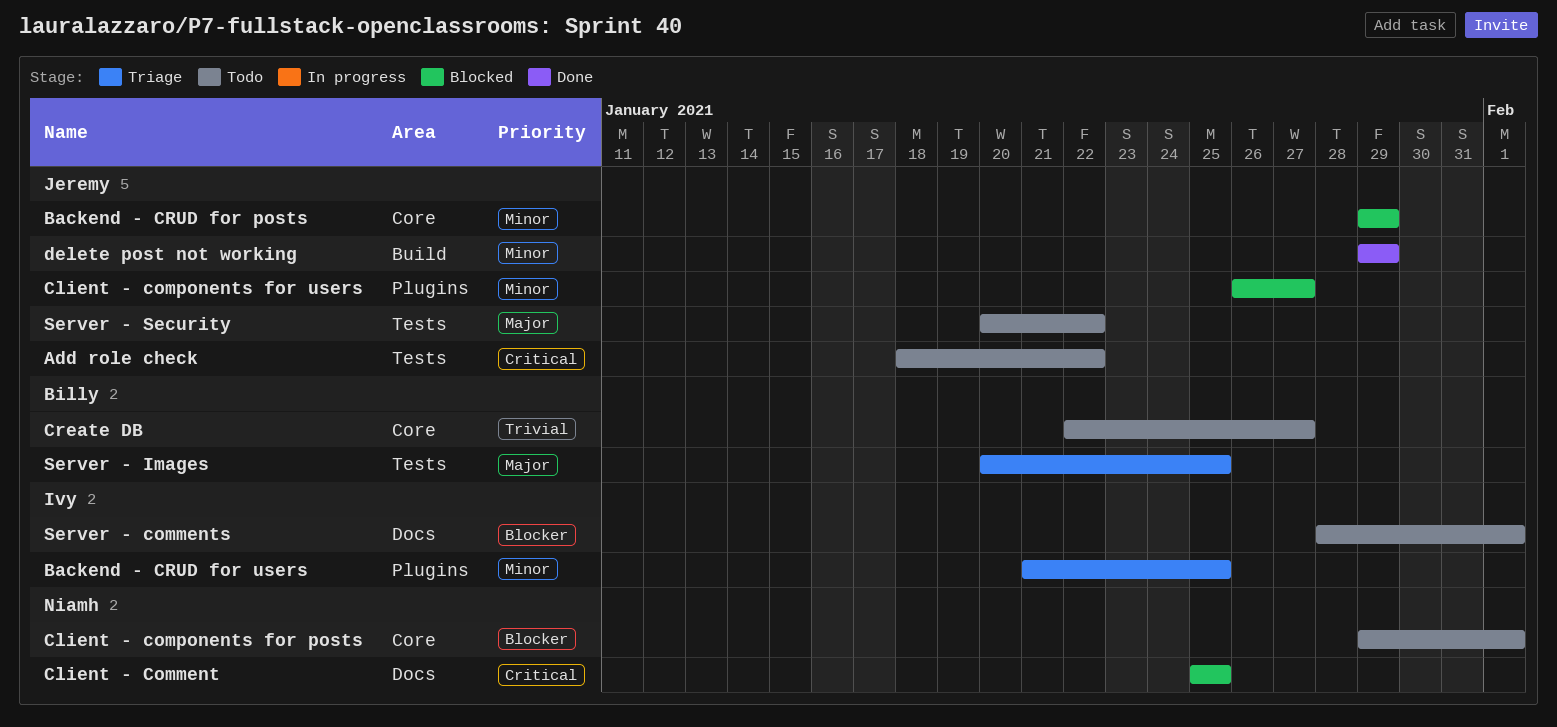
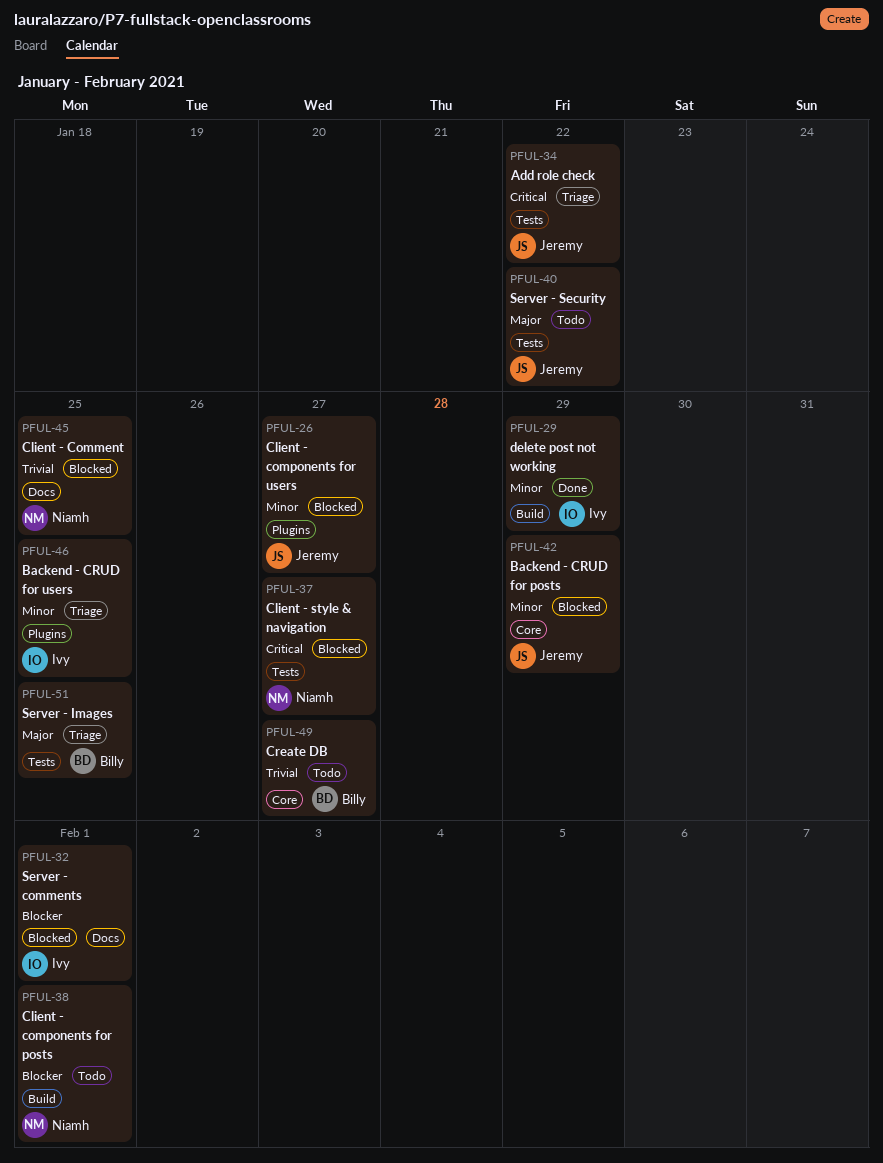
Add role check, status: Todo -> Triage
Client - Comment, priority: Critical -> Trivial
Client - components for posts, label: Core -> Build
Client - style & navigation: none -> present
delete post not working, owner: Jeremy -> Ivy
Server - comments, status: Todo -> Blocked

